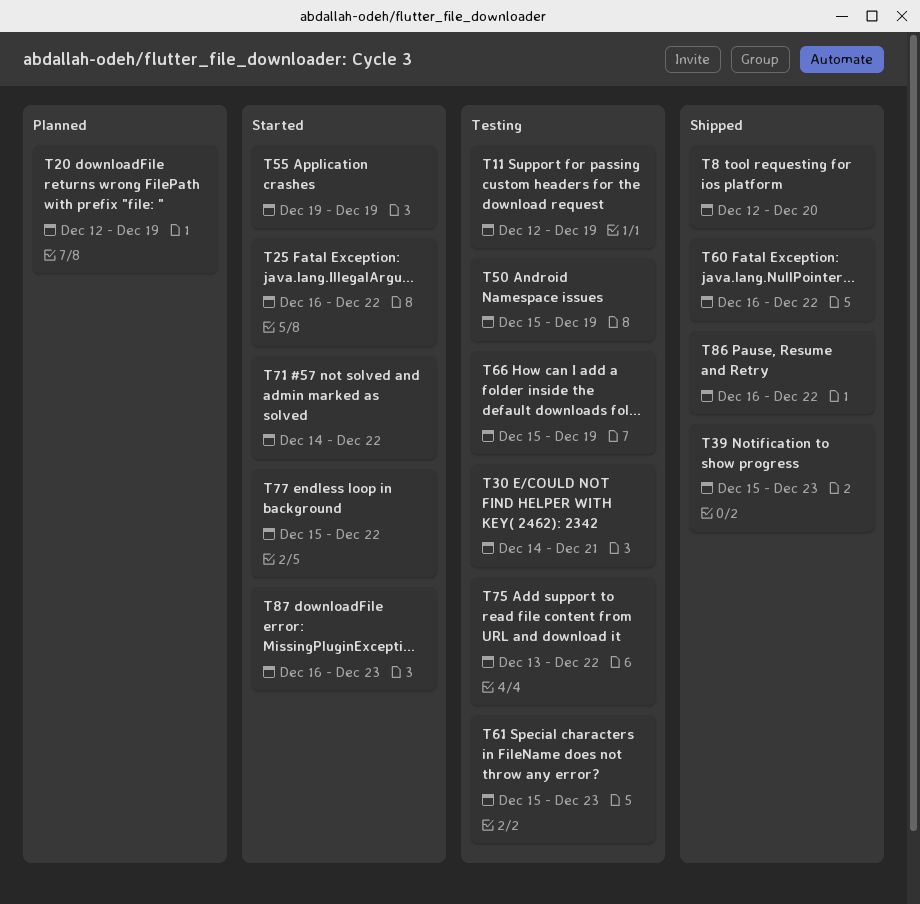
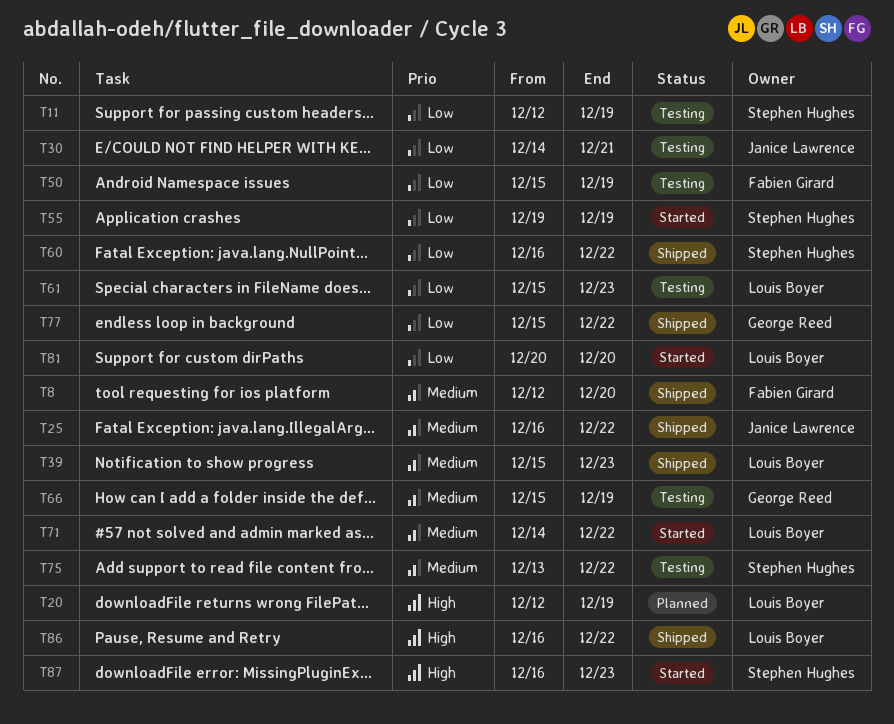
T25, status: Started -> Shipped
T77, status: Started -> Shipped
T81: none -> present

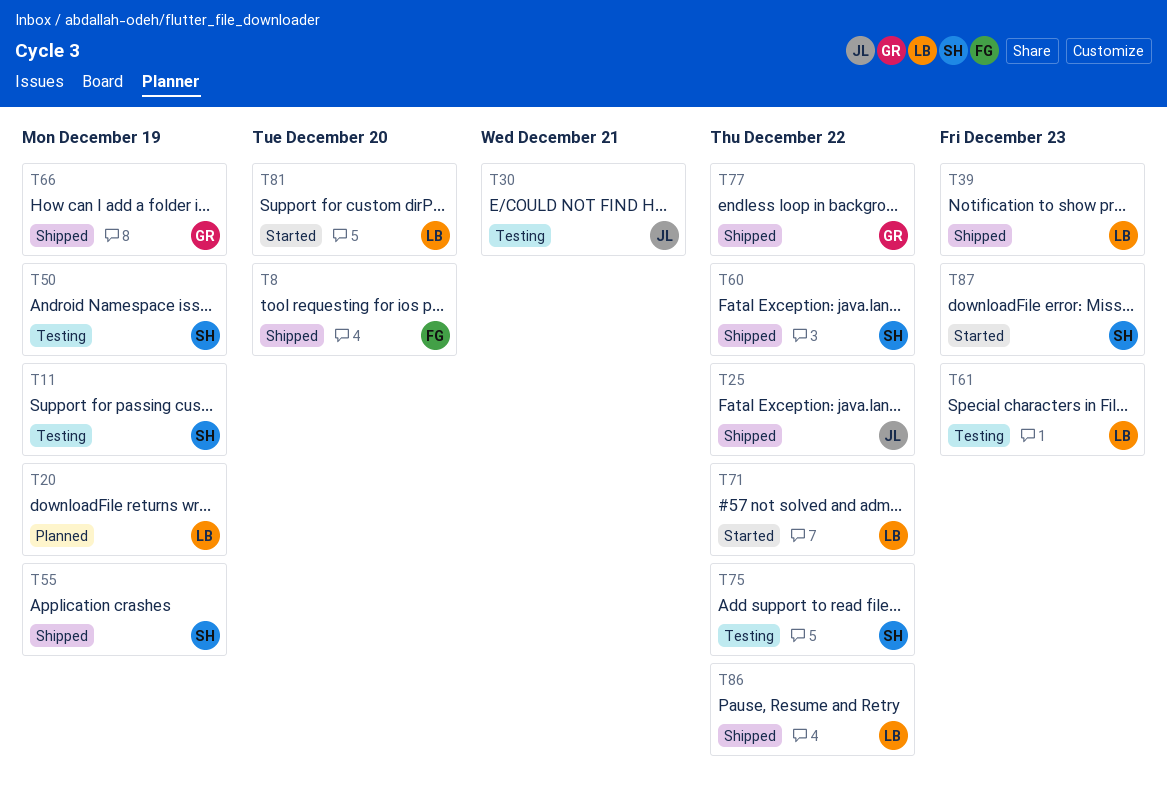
T50, owner: Fabien Girard -> Stephen Hughes
T55, status: Started -> Shipped
T66, status: Testing -> Shipped

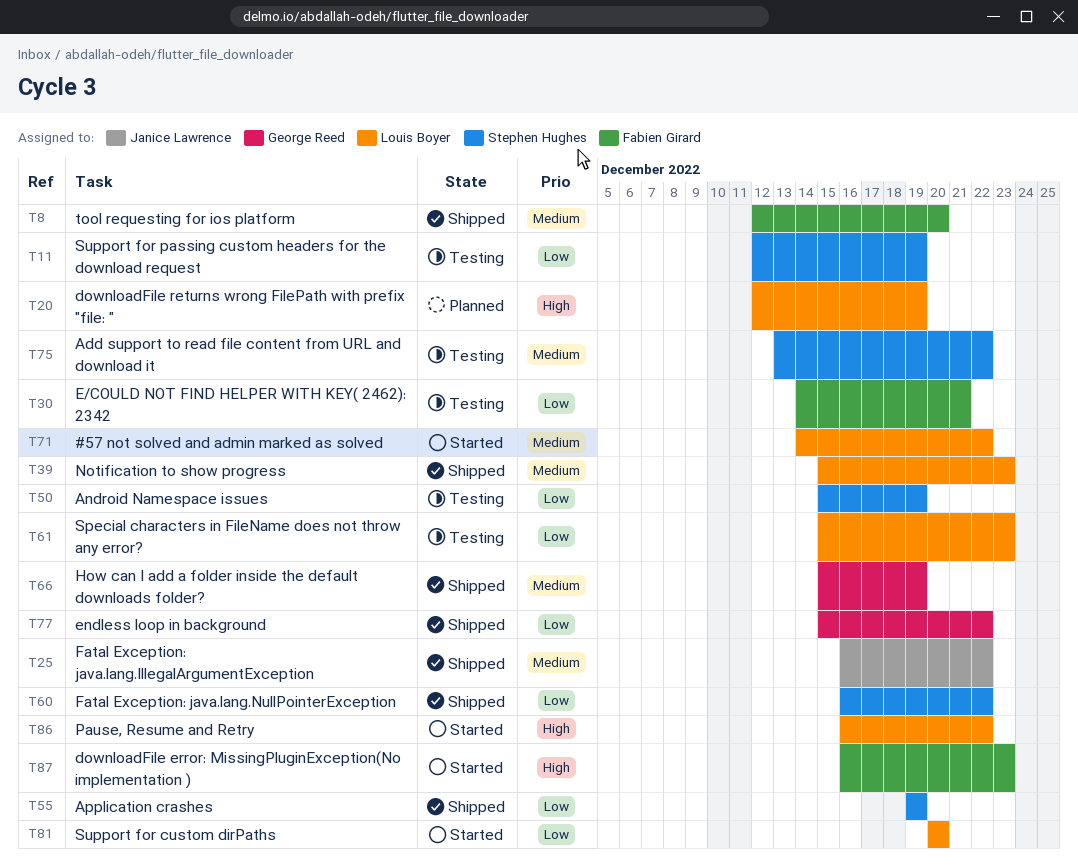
T30, owner: Janice Lawrence -> Fabien Girard
T86, status: Shipped -> Started
T87, owner: Stephen Hughes -> Fabien Girard

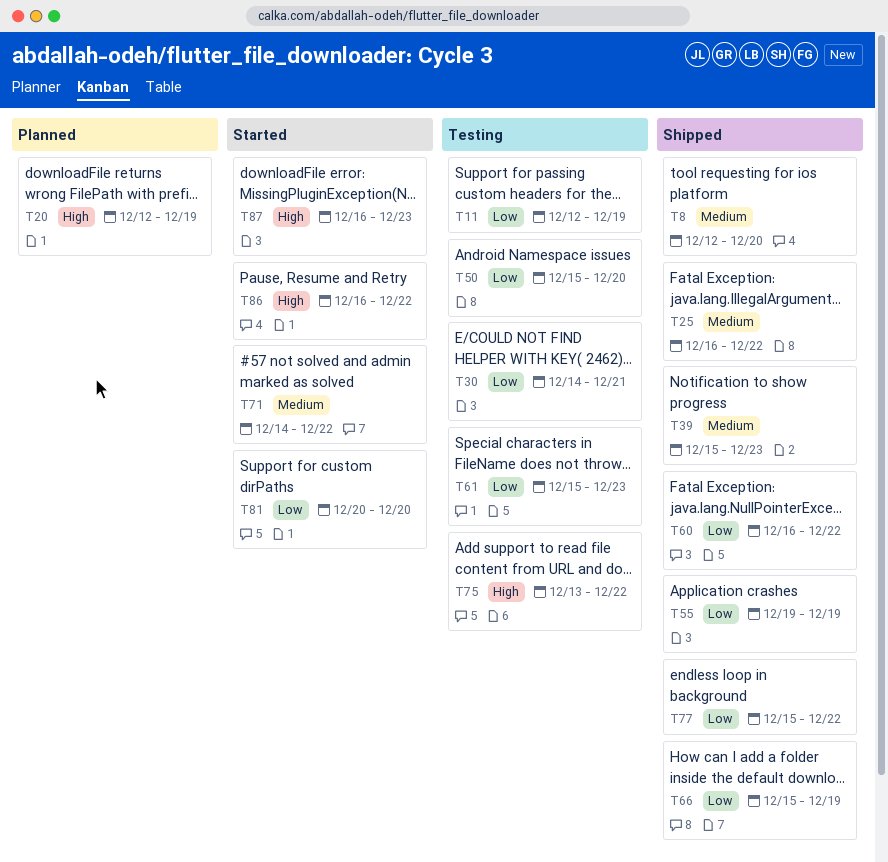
T50, due: Dec 19 -> Dec 20
T66, priority: Medium -> Low
T75, priority: Medium -> High

